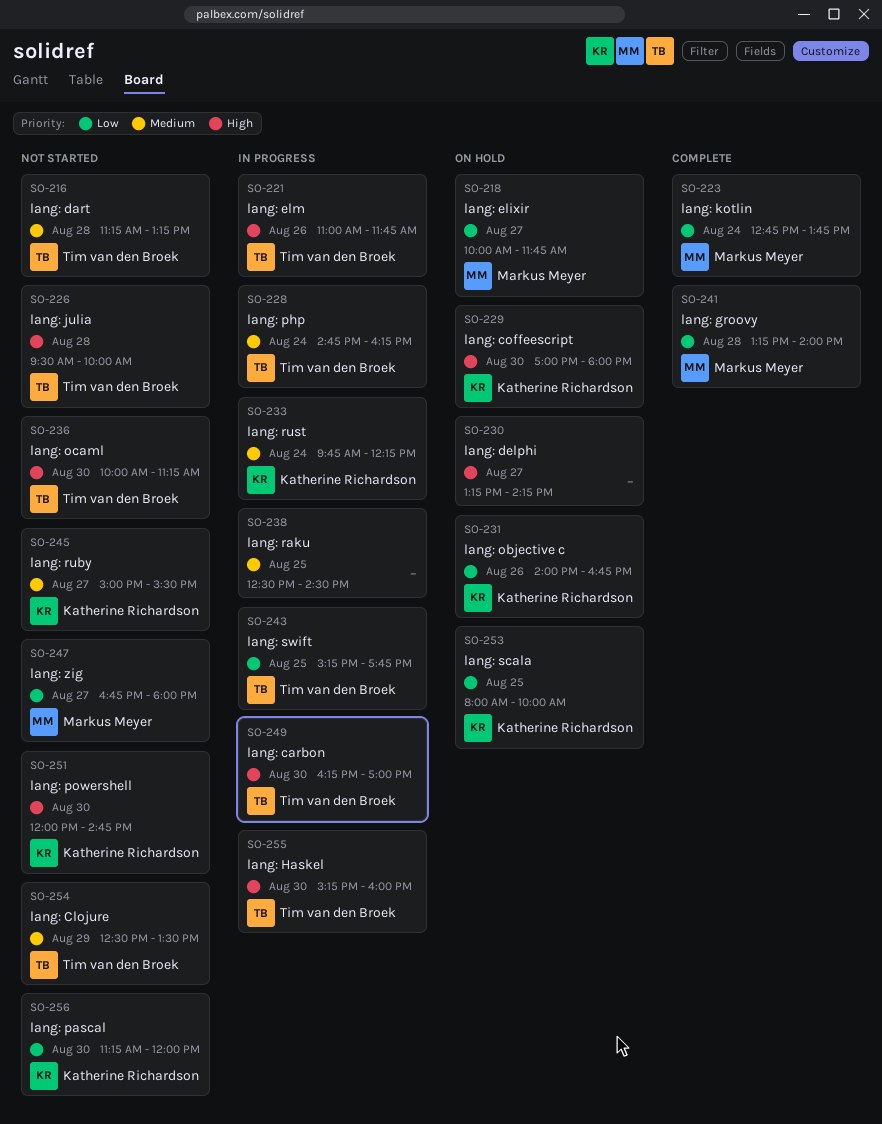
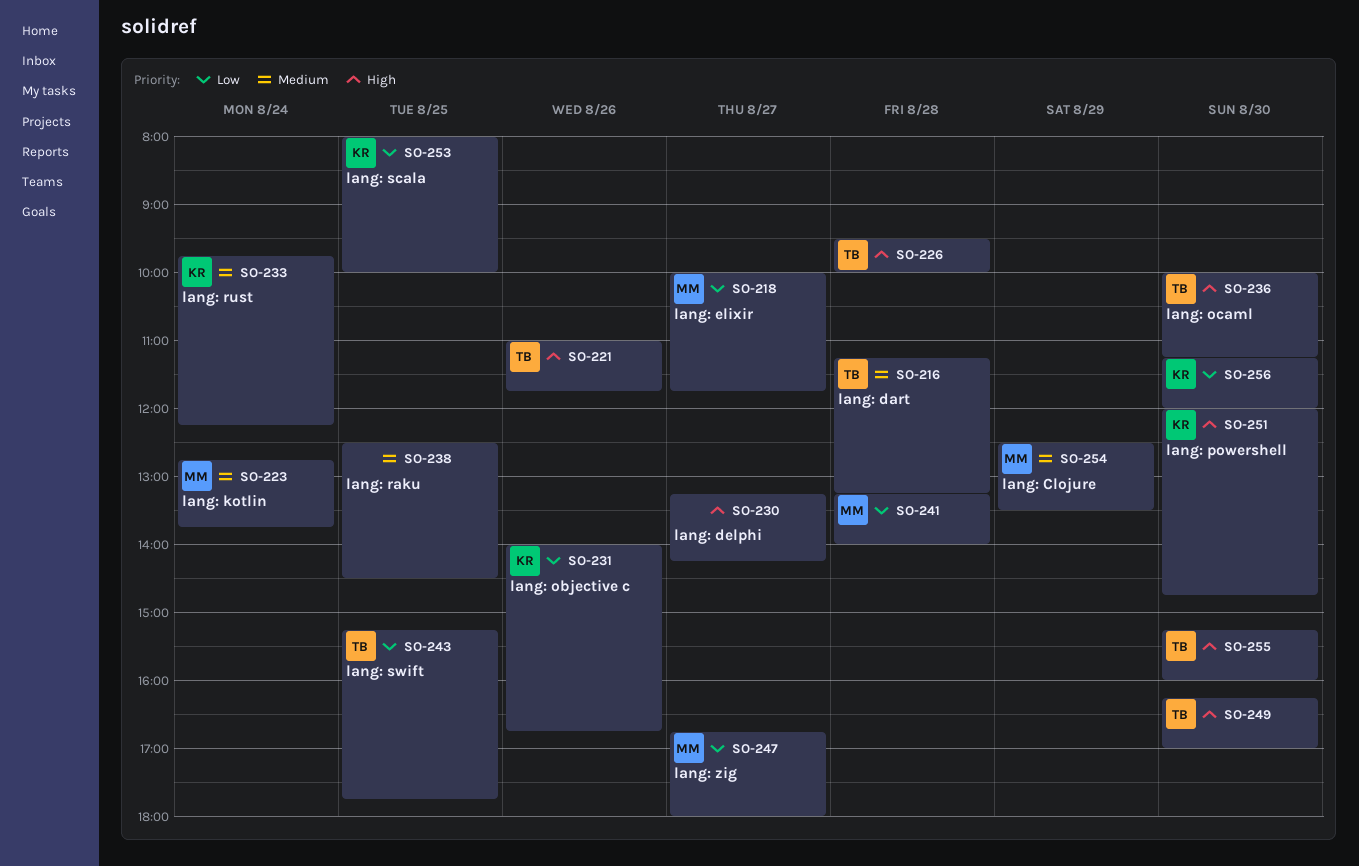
SO-223, priority: Low -> Medium
SO-228: present -> none
SO-229: present -> none
SO-245: present -> none
SO-254, owner: Tim van den Broek -> Markus Meyer

